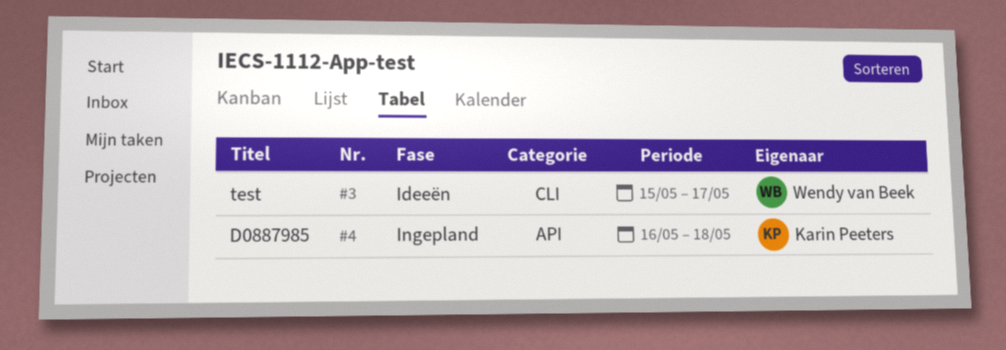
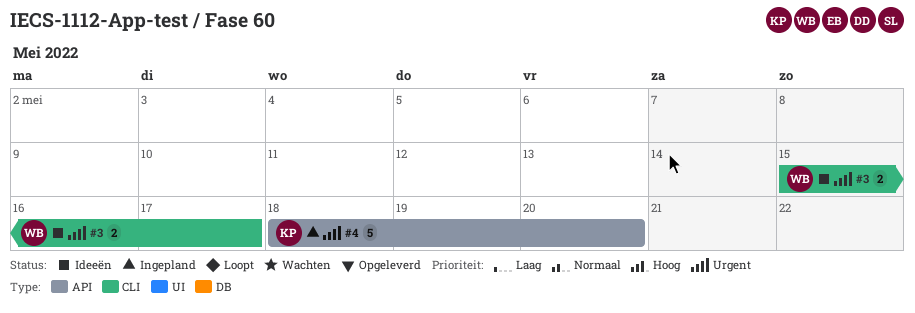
#4, start: May 16 -> May 18
#4, due: May 18 -> May 20

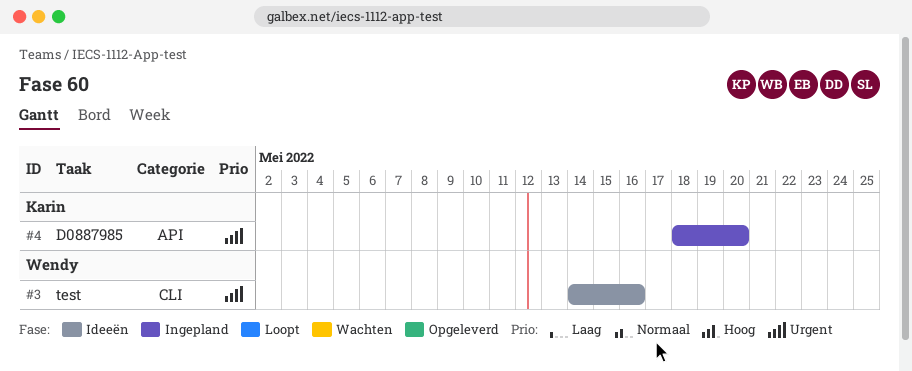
#3, start: May 15 -> May 14
#3, due: May 17 -> May 16

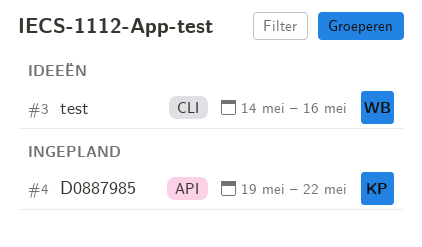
#4, start: May 18 -> May 19
#4, due: May 20 -> May 22

